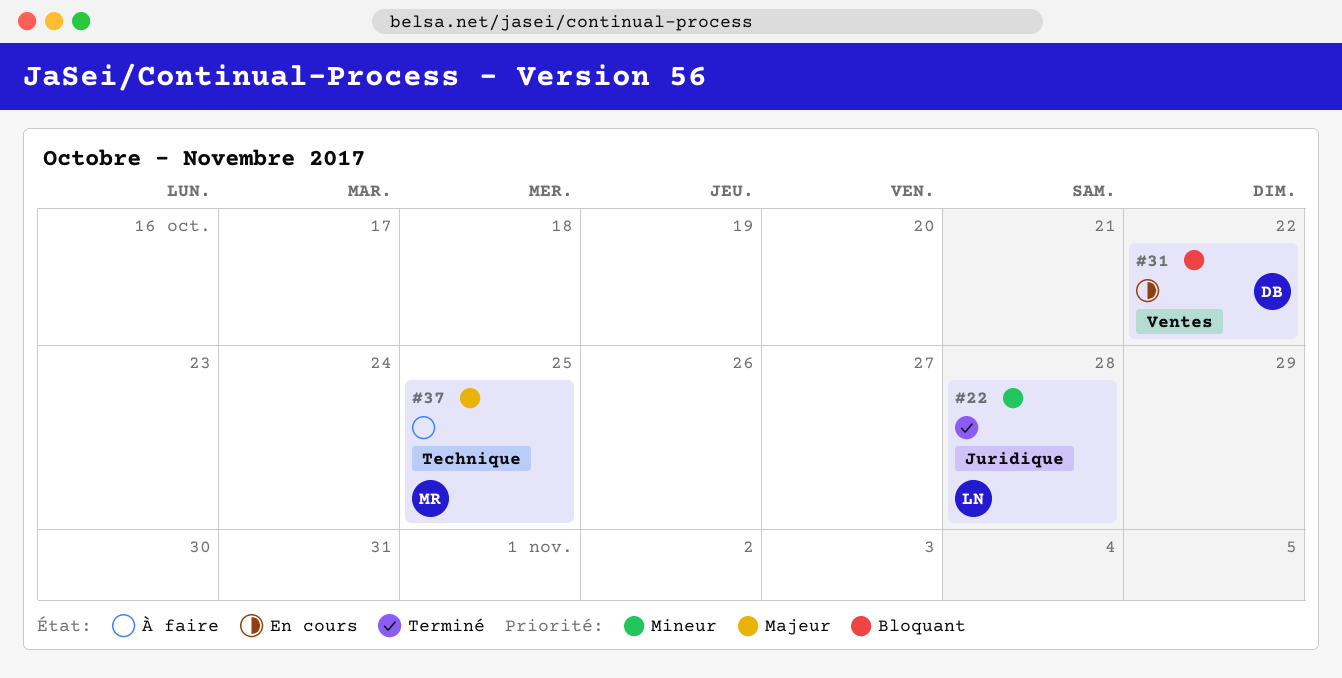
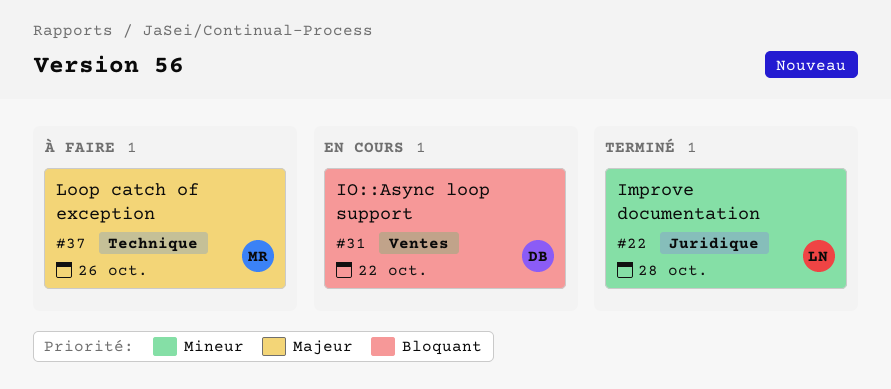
#37, due: Oct 25 -> Oct 26

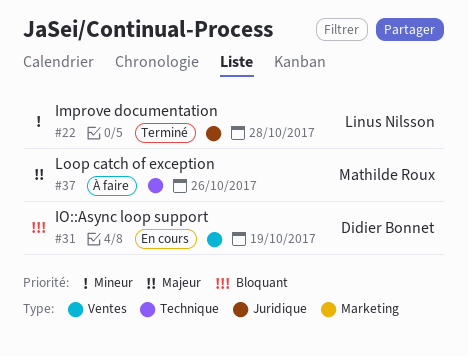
#31, due: Oct 22 -> Oct 19

